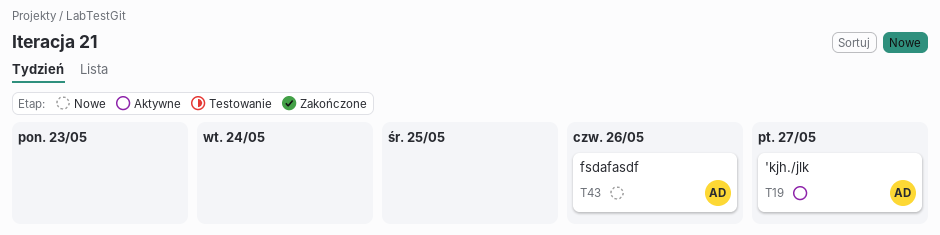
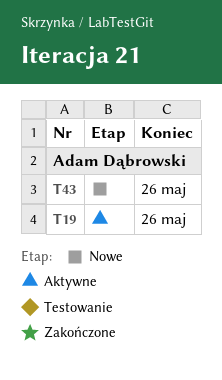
T19, due: May 27 -> May 26

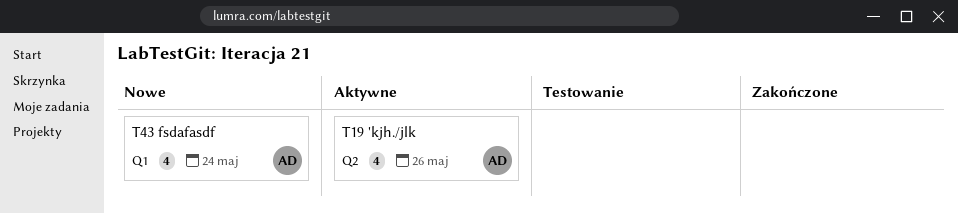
T43, due: May 26 -> May 24

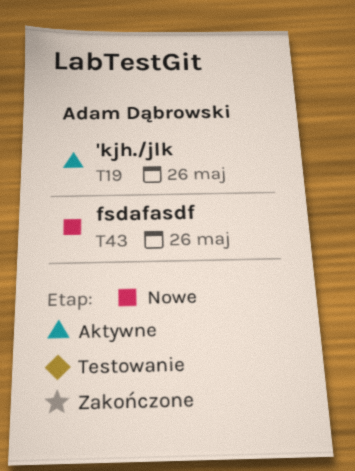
T43, due: May 24 -> May 26

